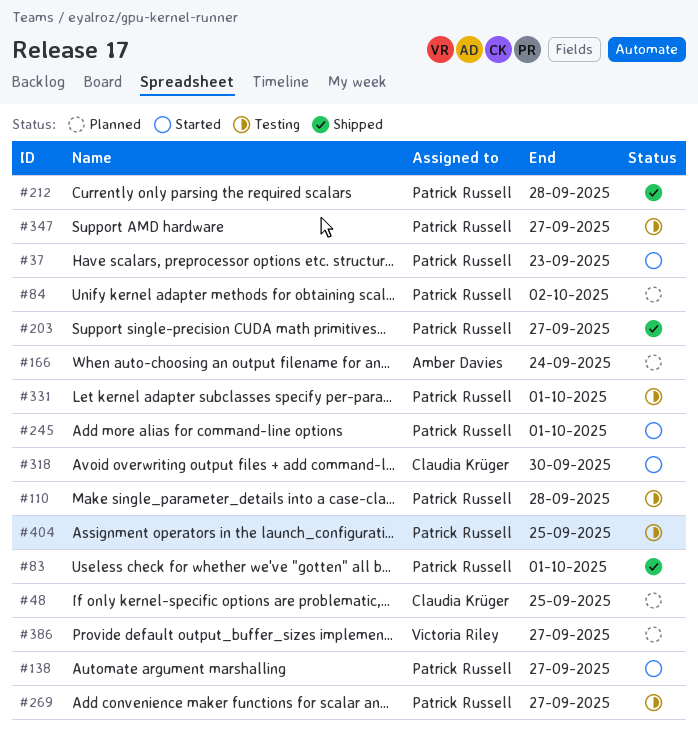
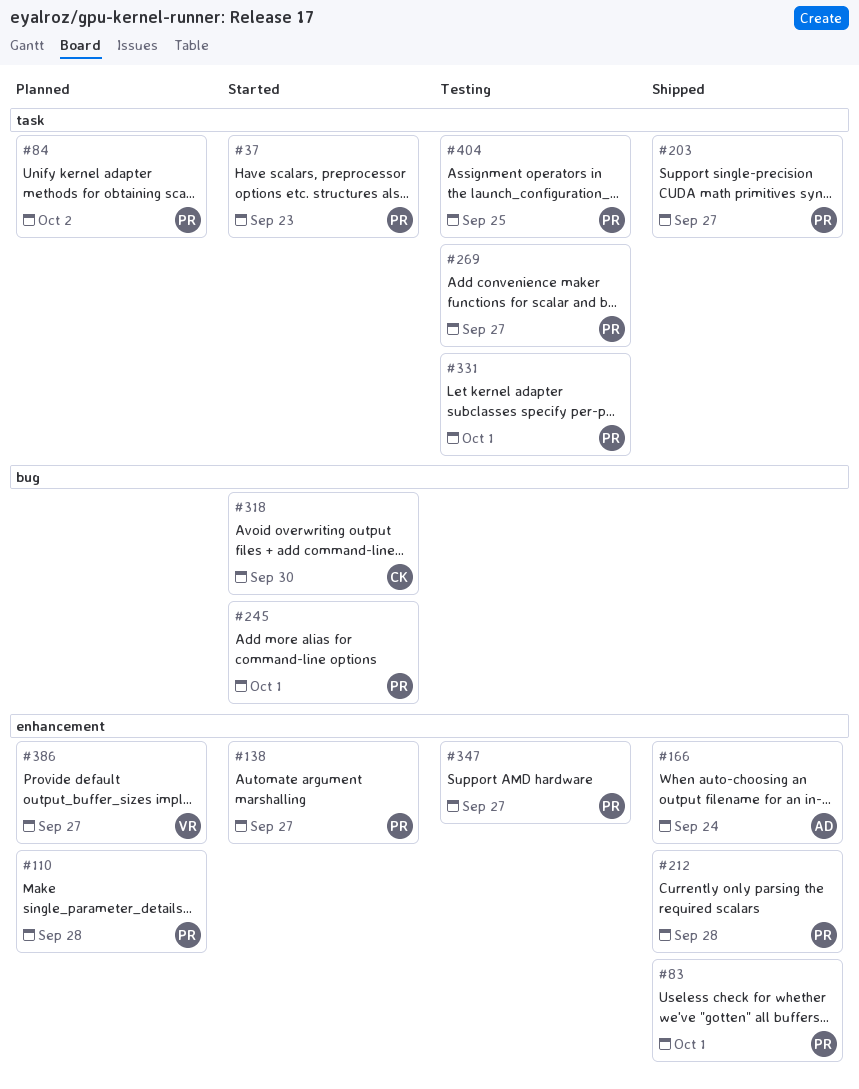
#48: present -> none
#110, status: Testing -> Planned
#166, status: Planned -> Shipped

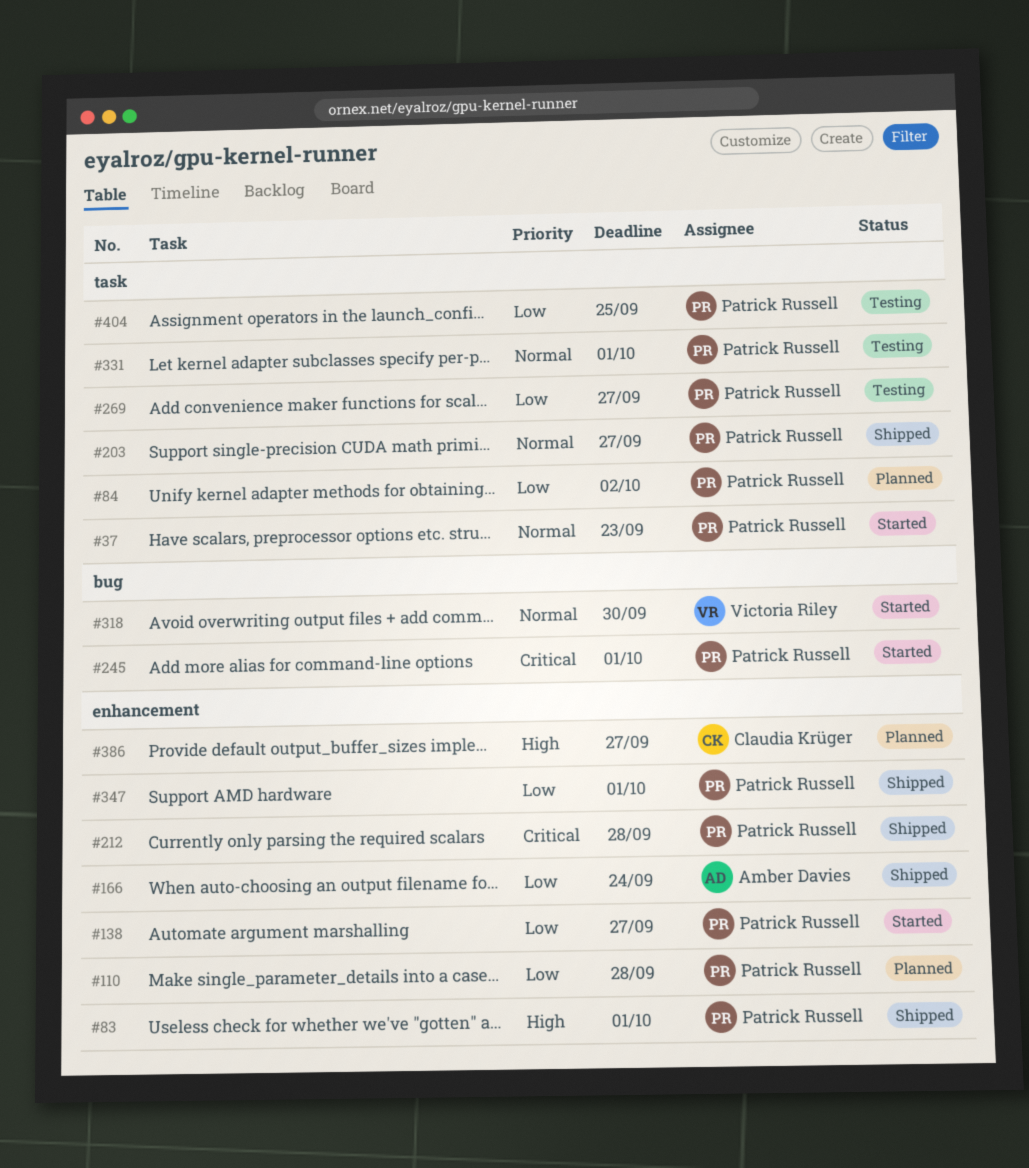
#318, owner: Claudia Krüger -> Victoria Riley
#347, status: Testing -> Shipped
#347, due: Sep 27 -> Oct 1
#386, owner: Victoria Riley -> Claudia Krüger

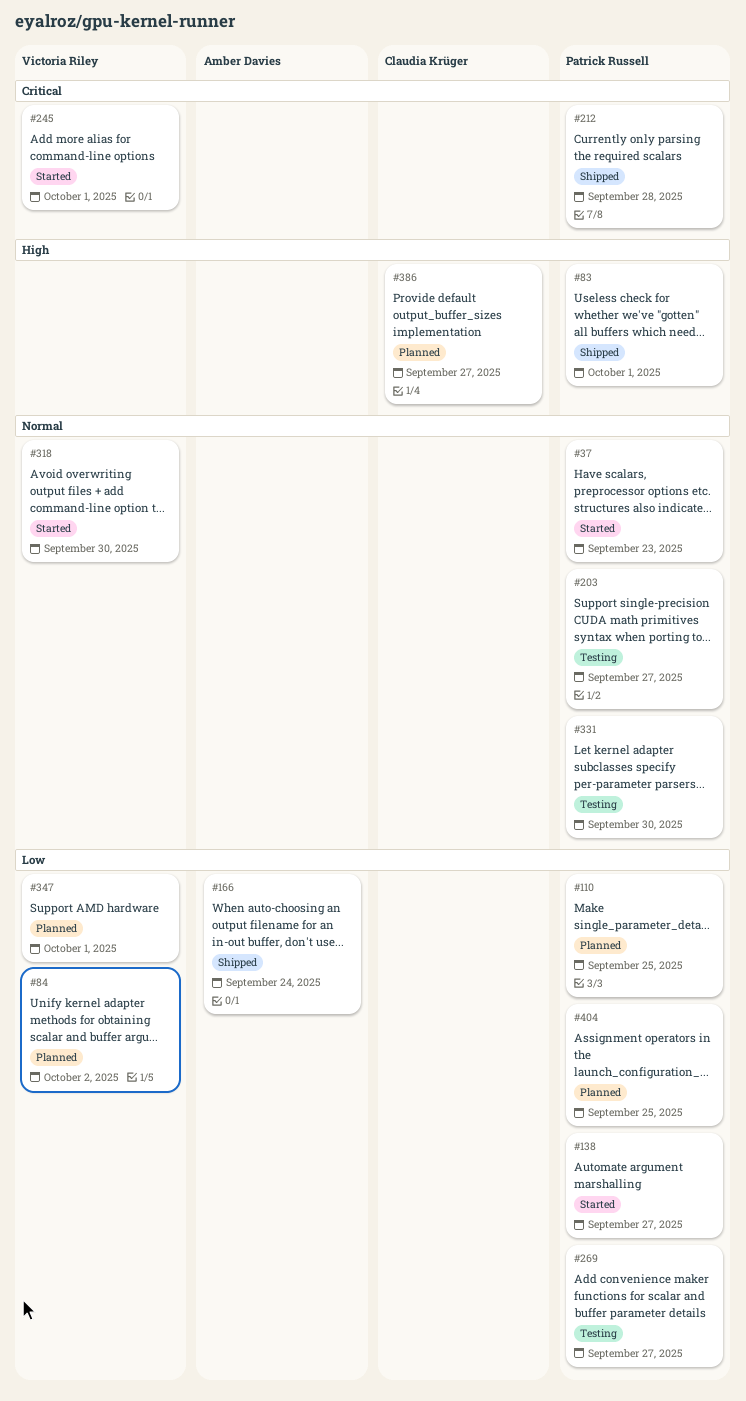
#84, owner: Patrick Russell -> Victoria Riley
#110, due: Sep 28 -> Sep 25
#203, status: Shipped -> Testing
#245, owner: Patrick Russell -> Victoria Riley
#331, due: Oct 1 -> Sep 30
#347, status: Shipped -> Planned
#347, owner: Patrick Russell -> Victoria Riley
#404, status: Testing -> Planned

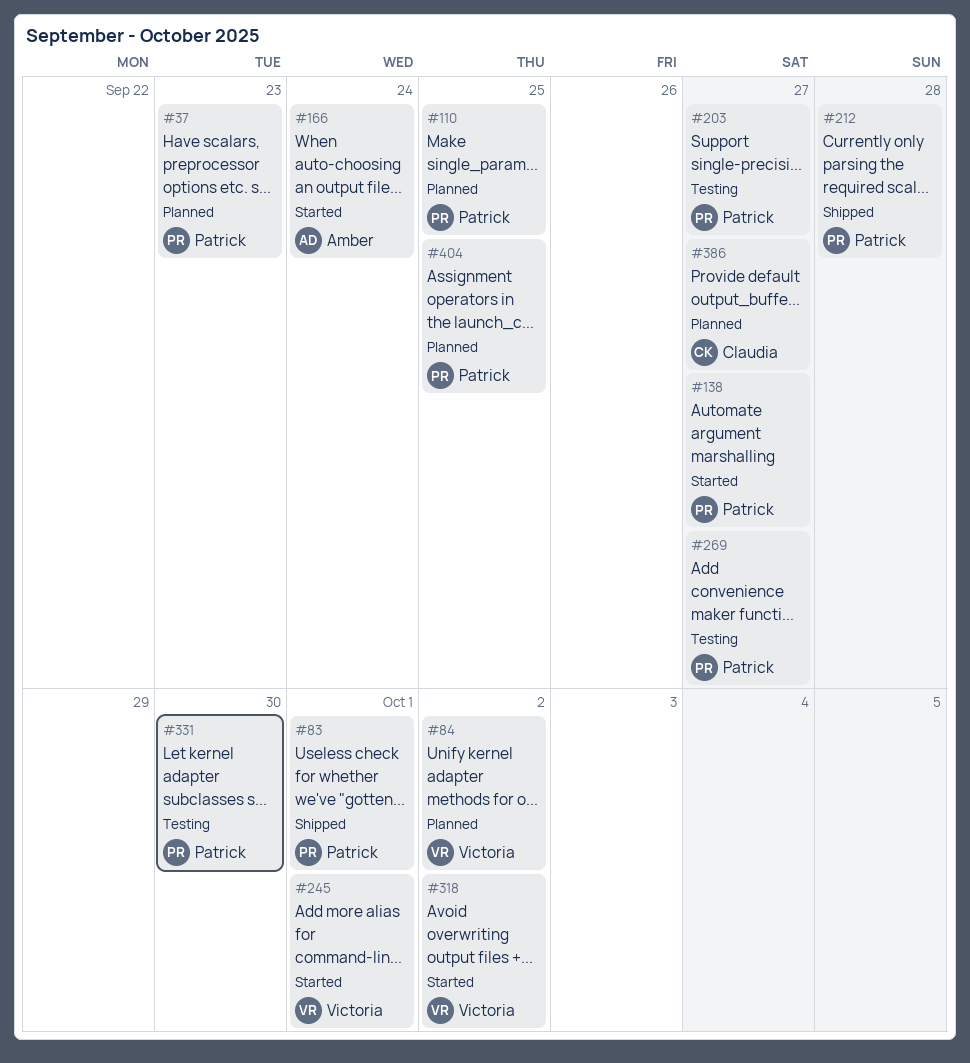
#37, status: Started -> Planned
#166, status: Shipped -> Started
#318, due: Sep 30 -> Oct 2
#347: present -> none

